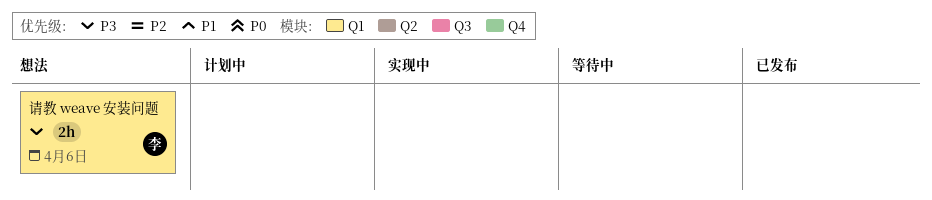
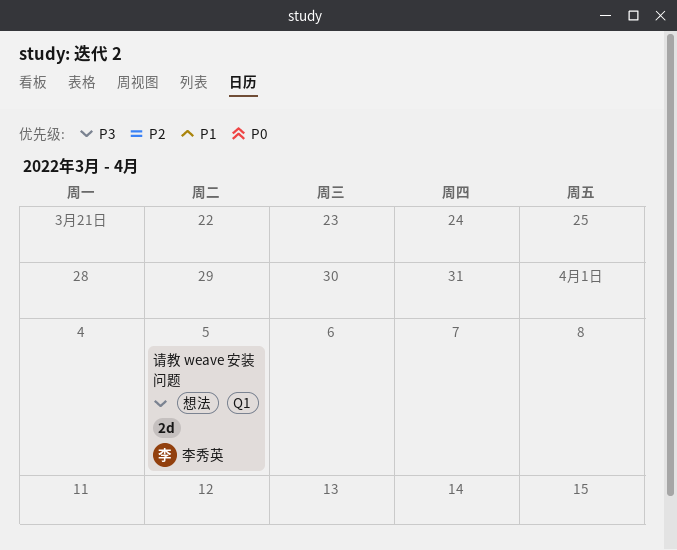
请教 weave 安装问题, estimate: 2h -> 2d
请教 weave 安装问题, due: Apr 6 -> Apr 5

